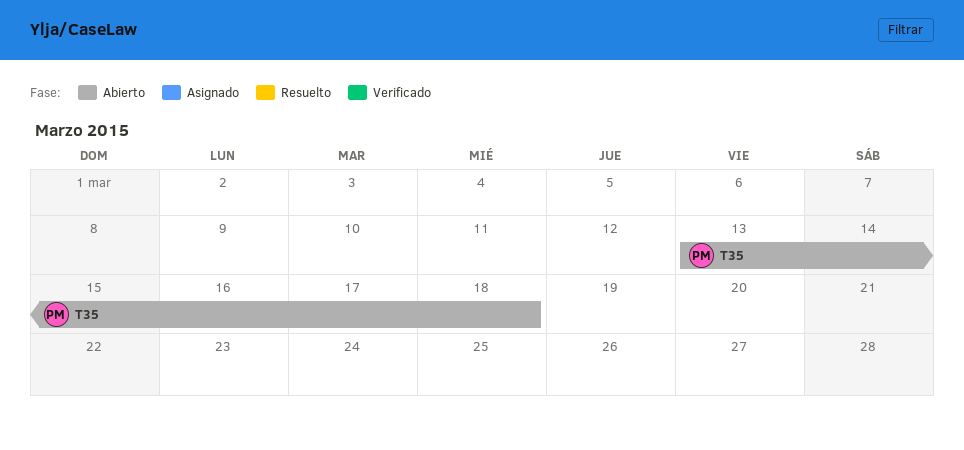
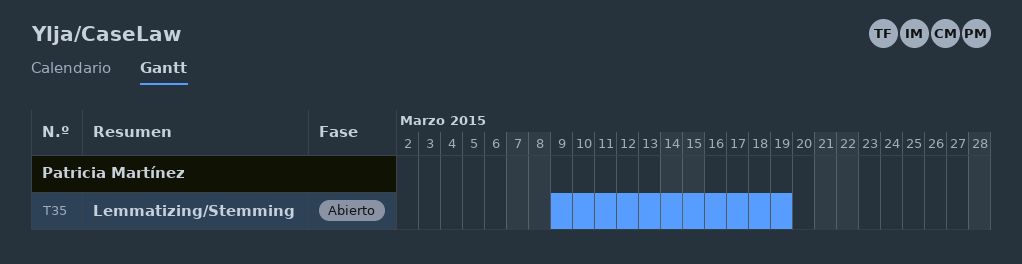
T35, start: Mar 13 -> Mar 9
T35, due: Mar 18 -> Mar 19

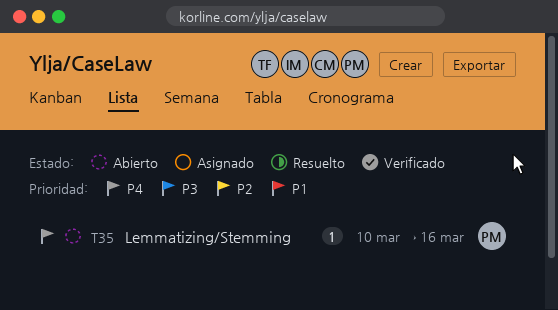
T35, start: Mar 9 -> Mar 10
T35, due: Mar 19 -> Mar 16

